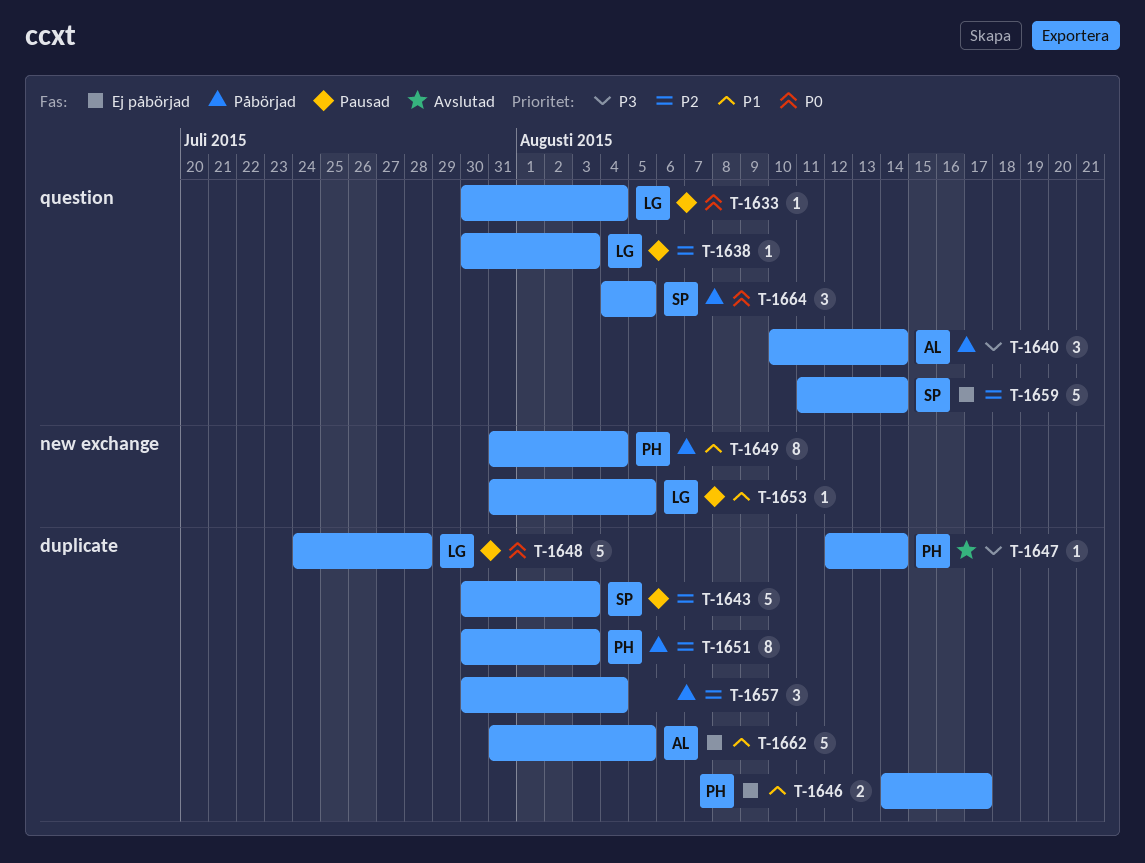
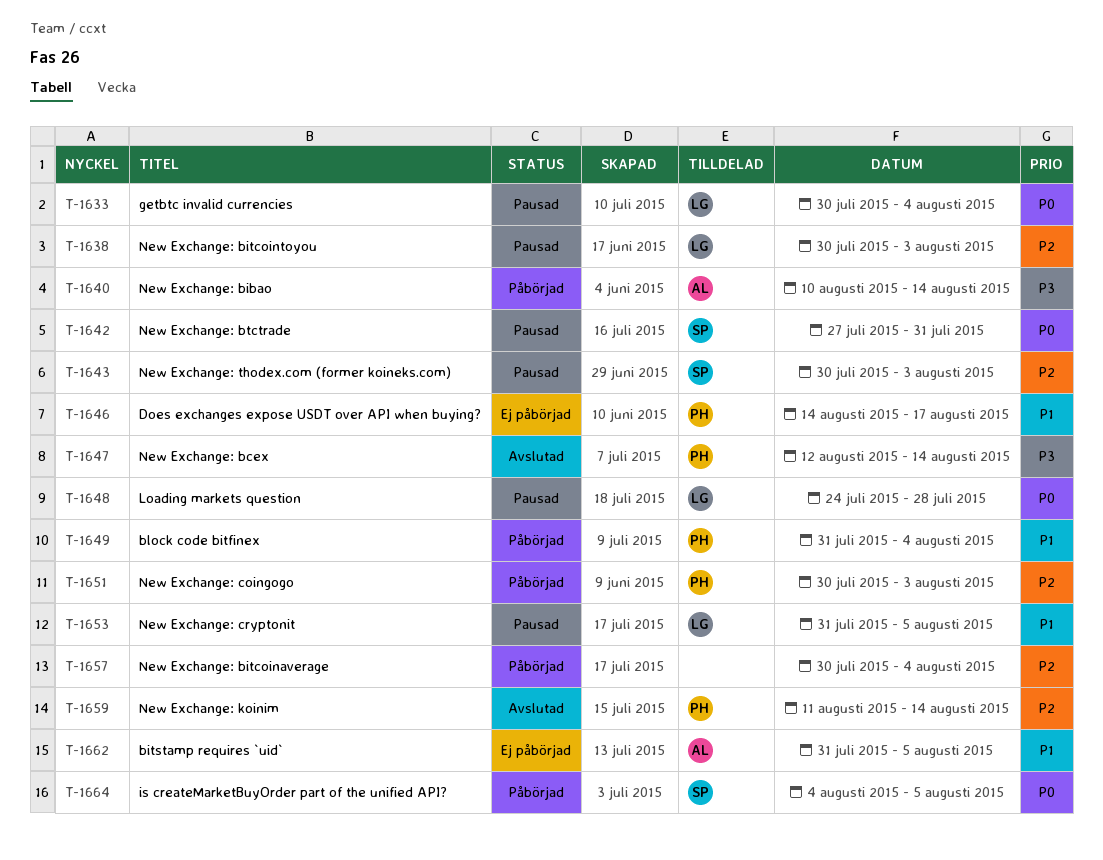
T-1642: none -> present
T-1659, status: Ej påbörjad -> Avslutad
T-1659, owner: SP -> PH

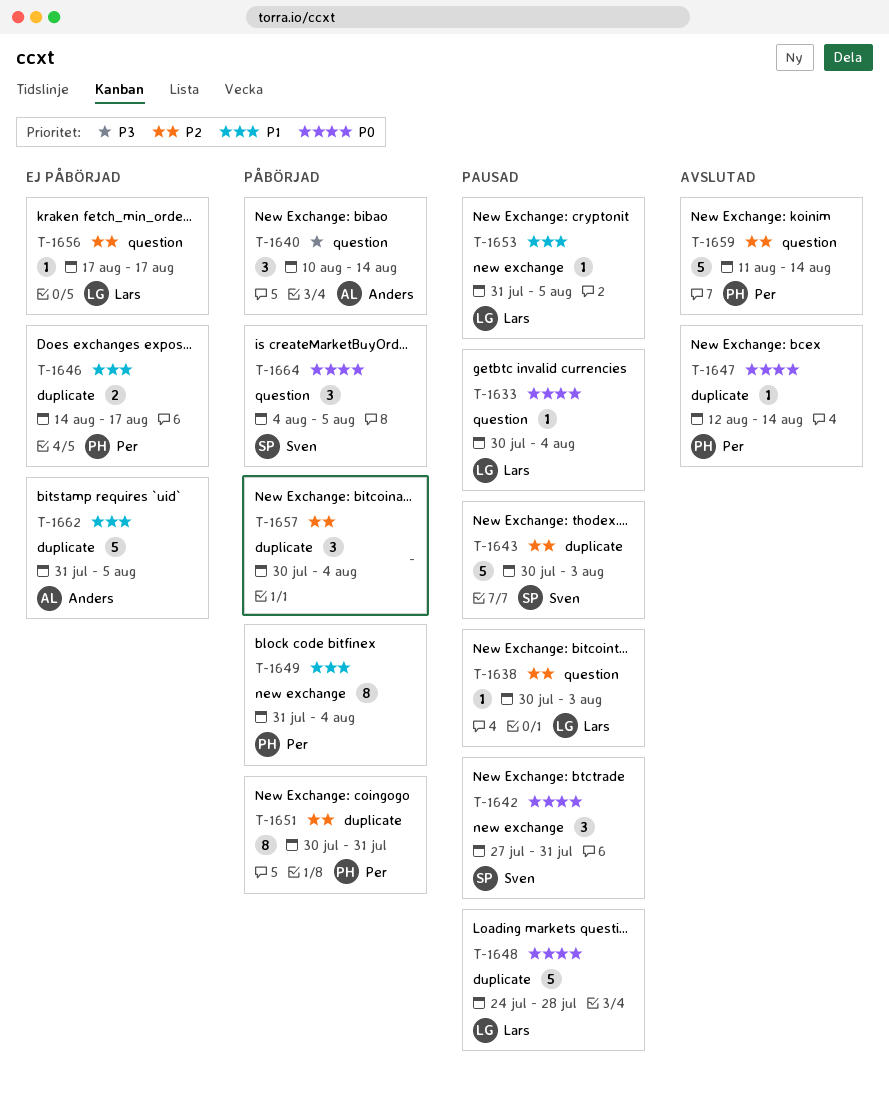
T-1647, priority: P3 -> P0
T-1651, due: Aug 3 -> Jul 31
T-1656: none -> present

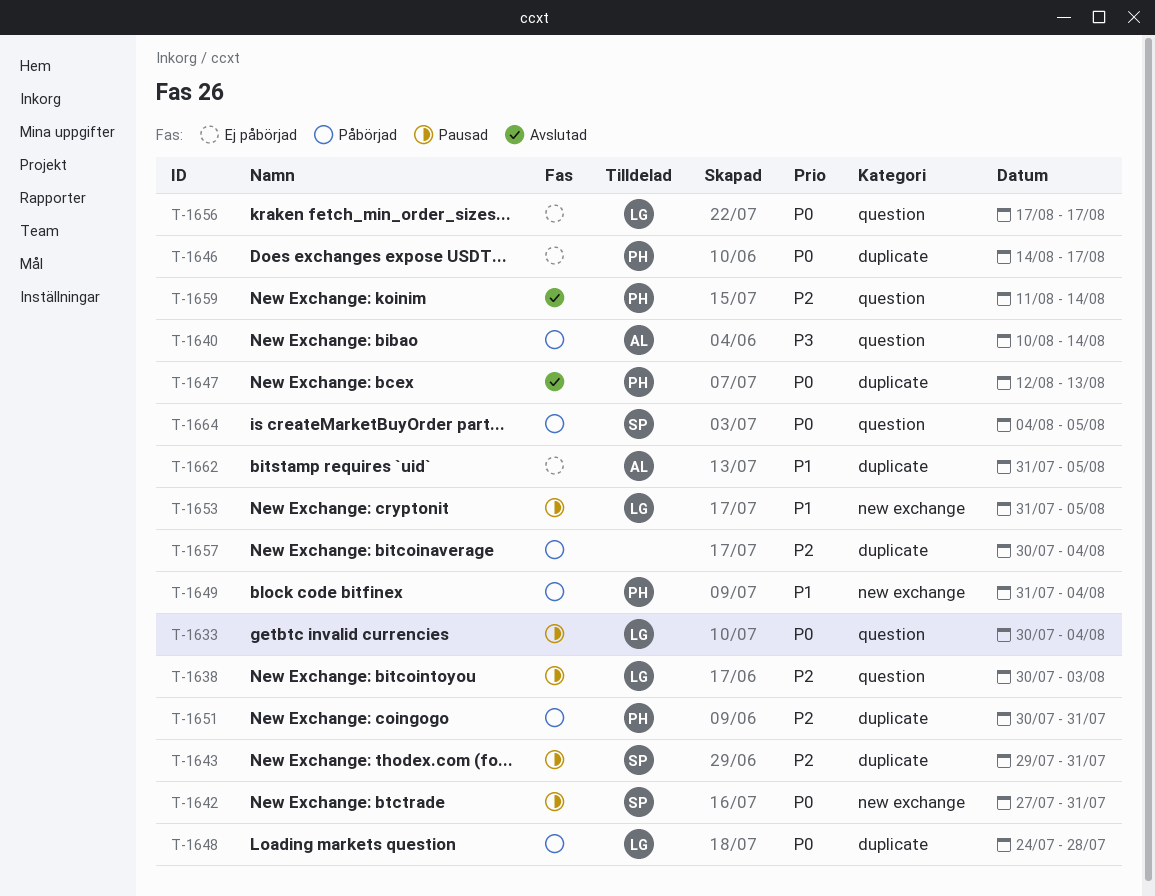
T-1643, start: Jul 30 -> Jul 29
T-1643, due: Aug 3 -> Jul 31
T-1646, priority: P1 -> P0
T-1647, due: Aug 14 -> Aug 13
T-1648, status: Pausad -> Påbörjad
T-1656, priority: P2 -> P0

